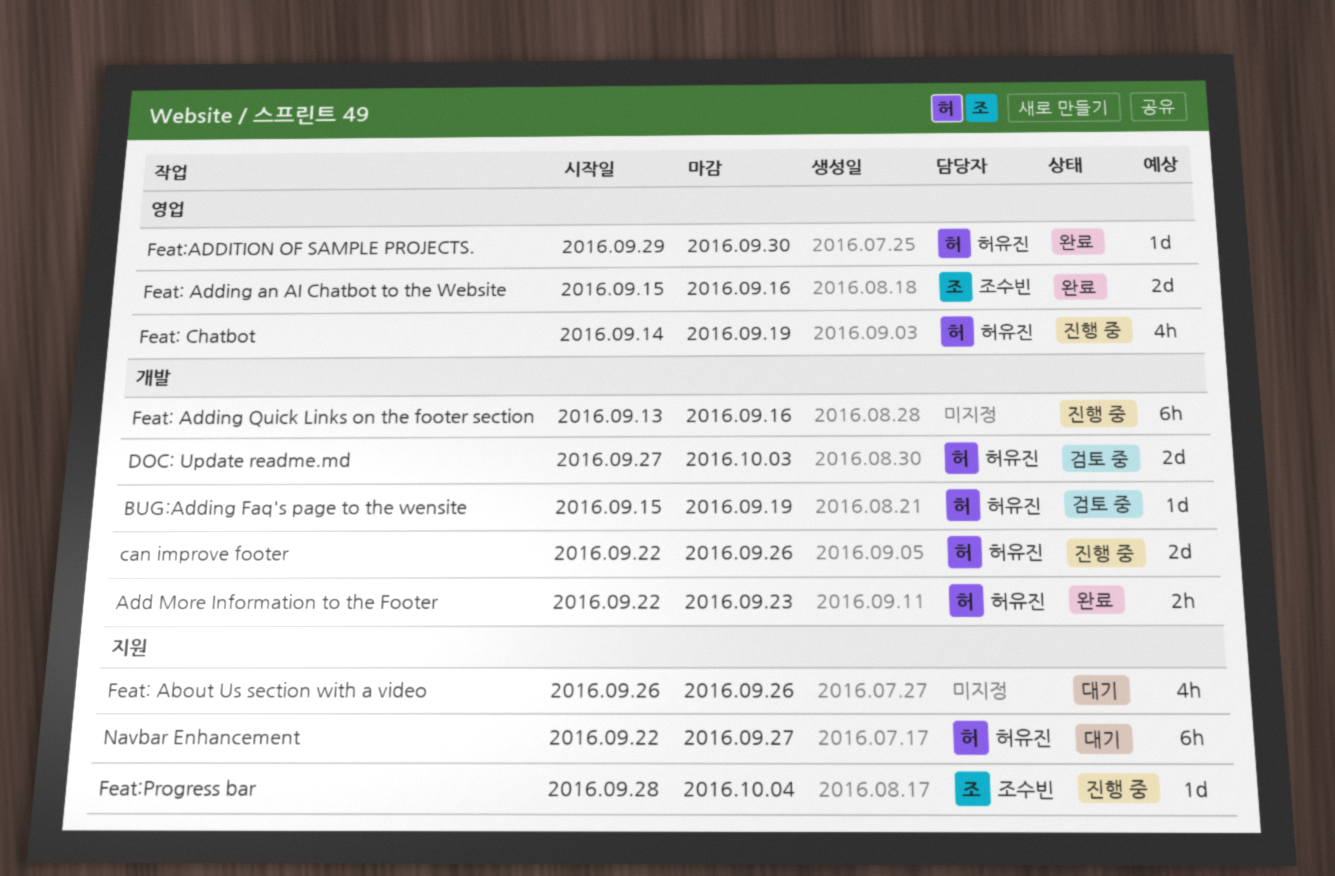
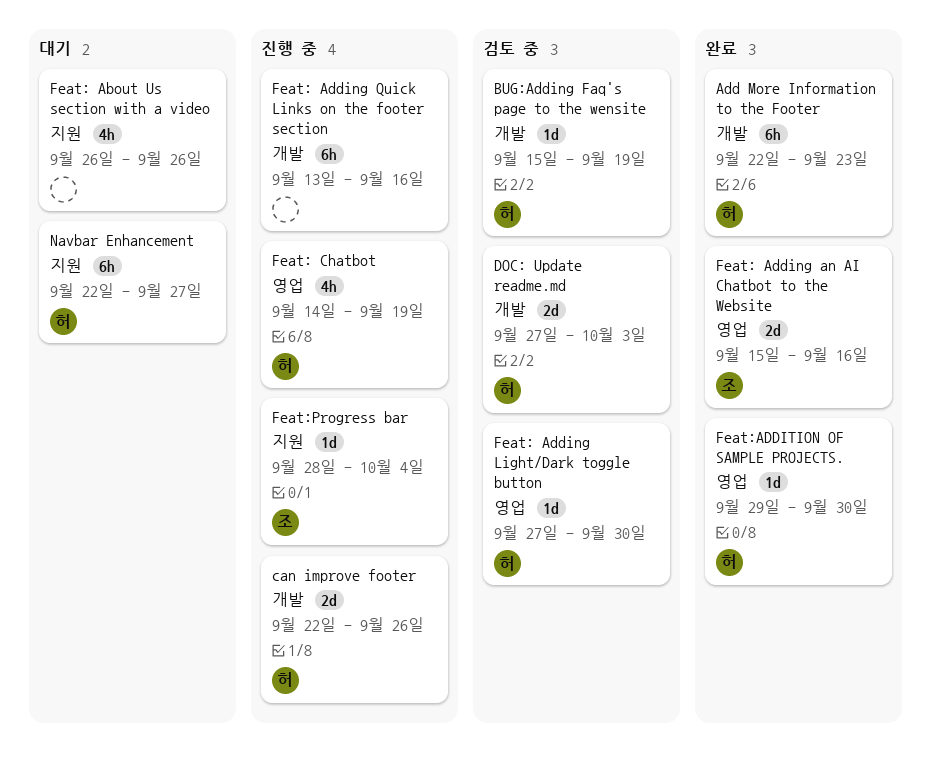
Add More Information to the Footer, estimate: 2h -> 6h
Feat: Adding Light/Dark toggle button: none -> present

